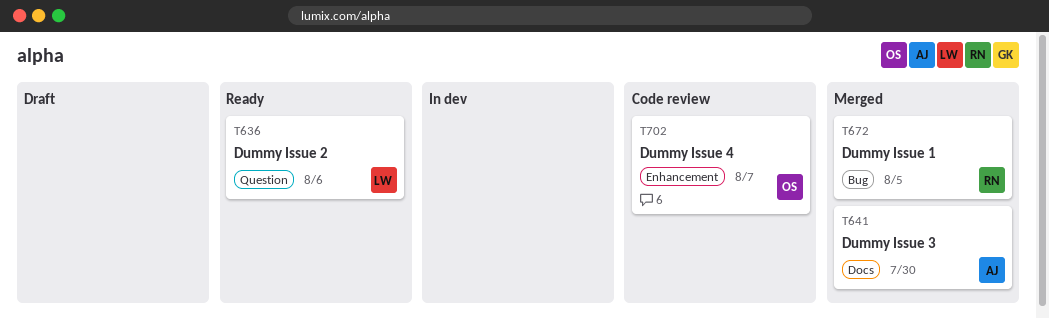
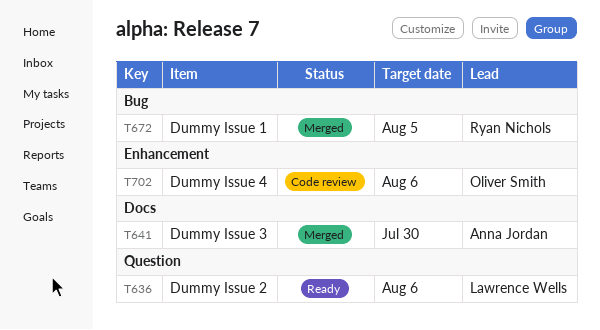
T702, due: Aug 7 -> Aug 6

